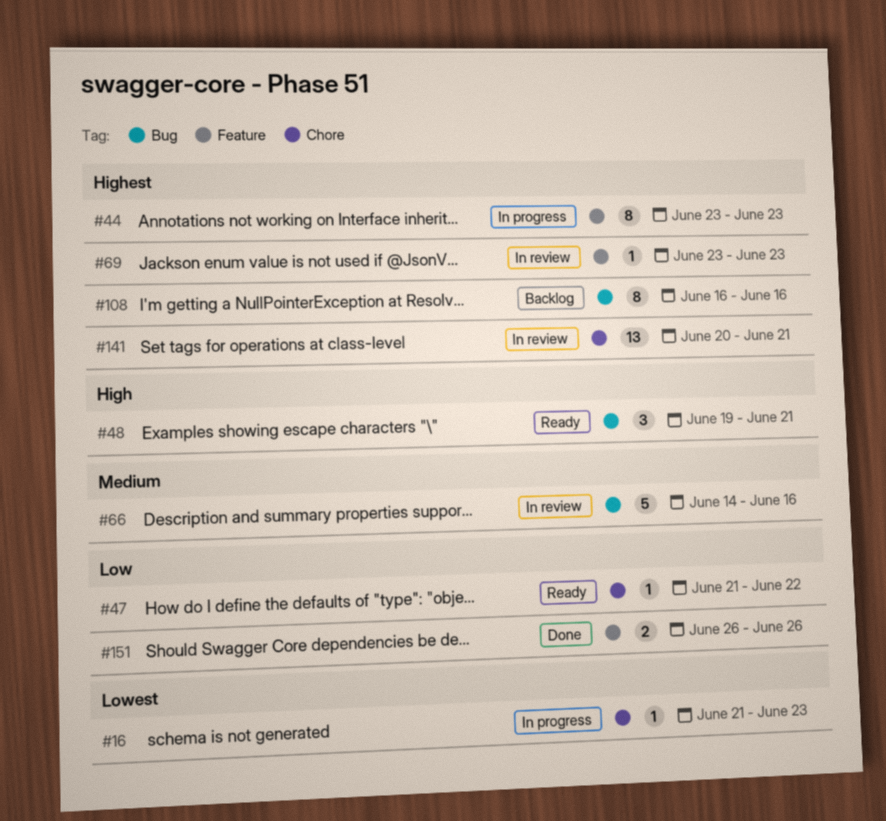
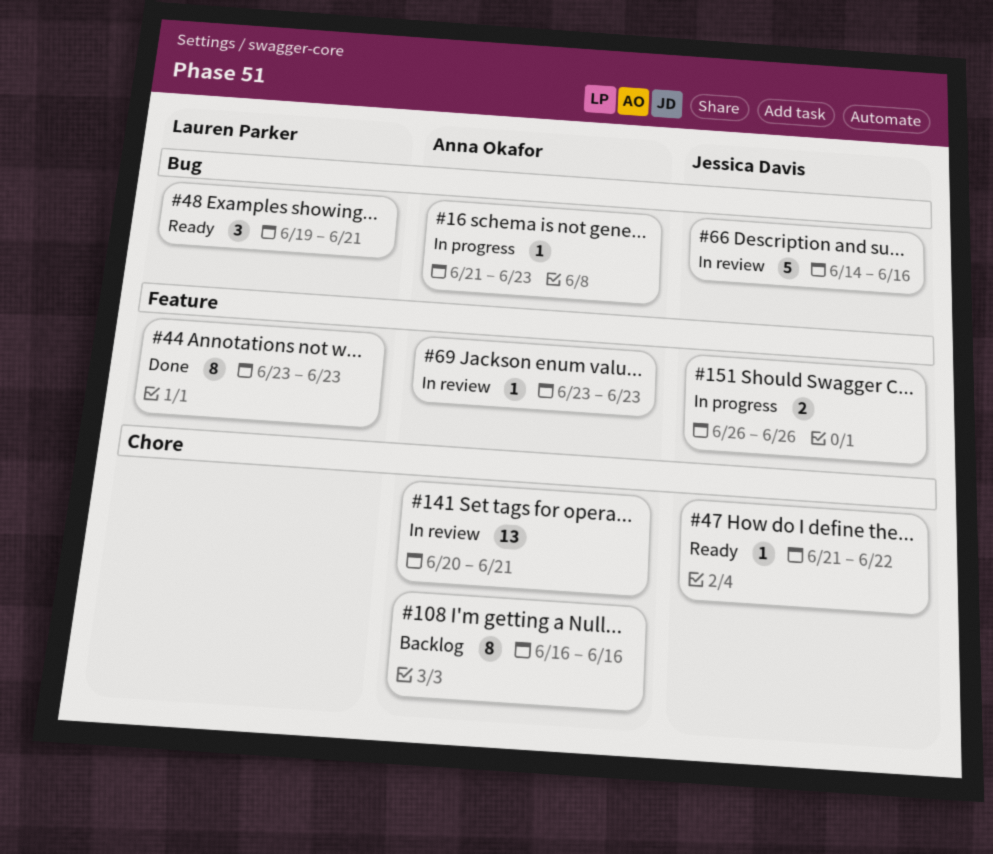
#16, label: Chore -> Bug
#44, status: In progress -> Done
#108, label: Bug -> Chore
#151, status: Done -> In progress

